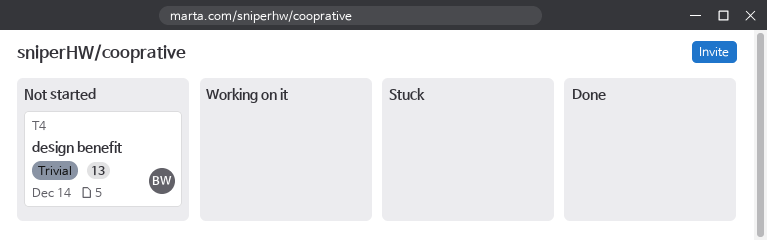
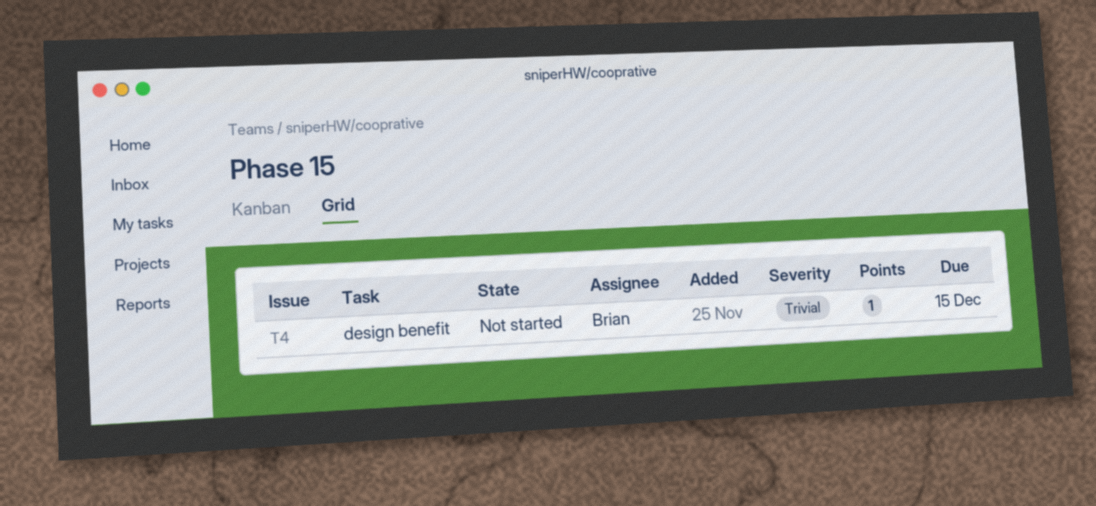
T4, estimate: 13 -> 1
T4, due: Dec 14 -> Dec 15

